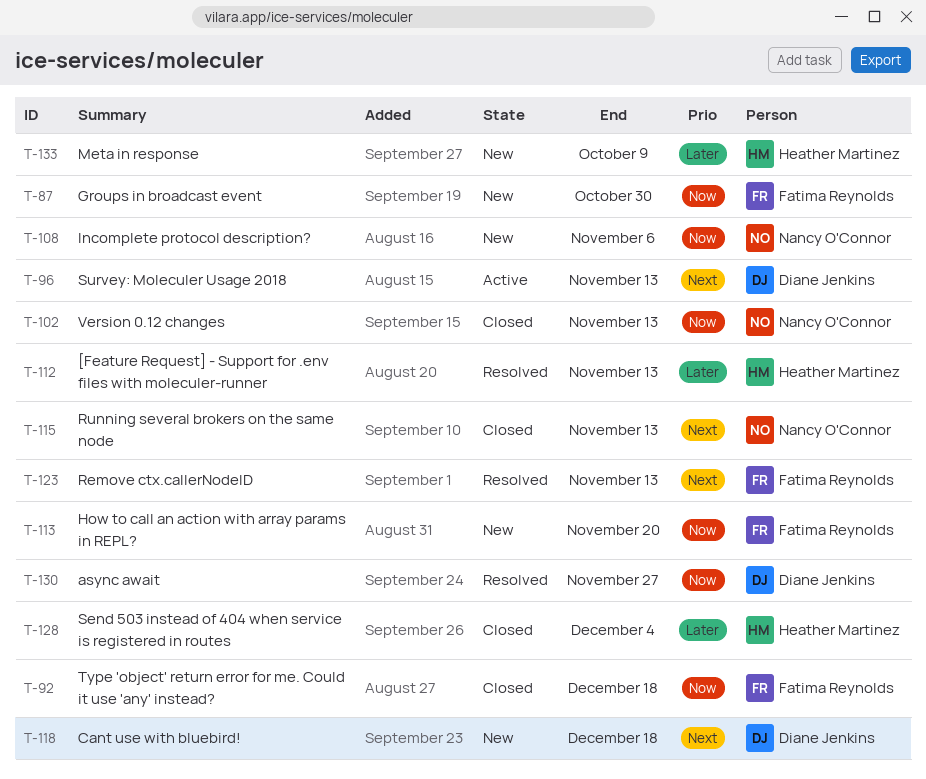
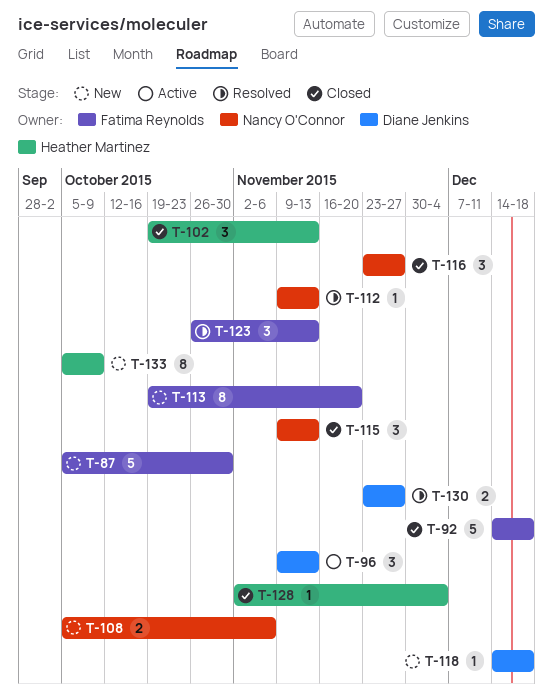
T-102, owner: Nancy O'Connor -> Heather Martinez
T-112, owner: Heather Martinez -> Nancy O'Connor
T-116: none -> present

